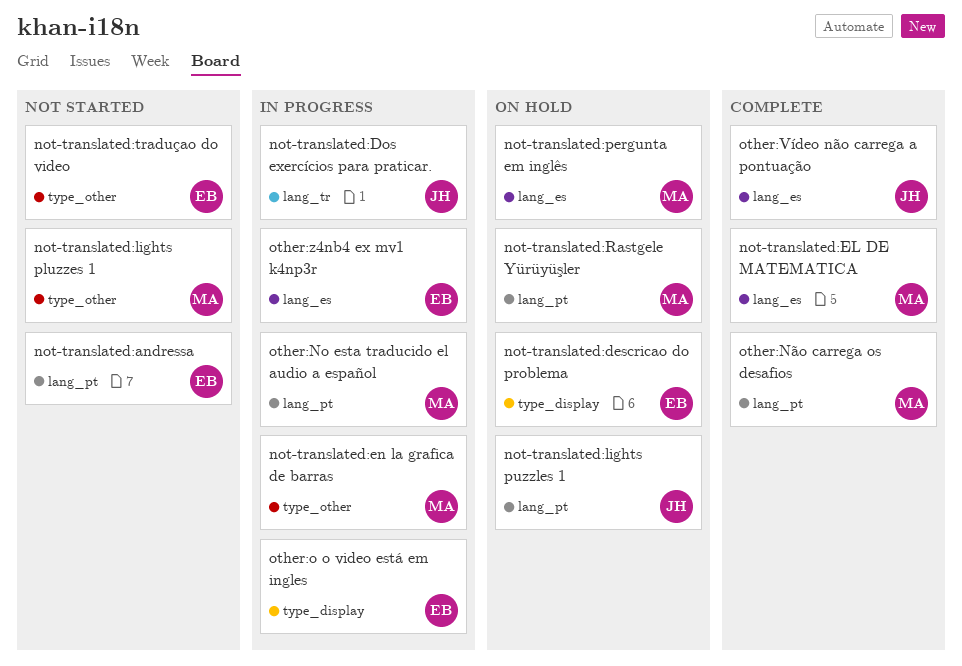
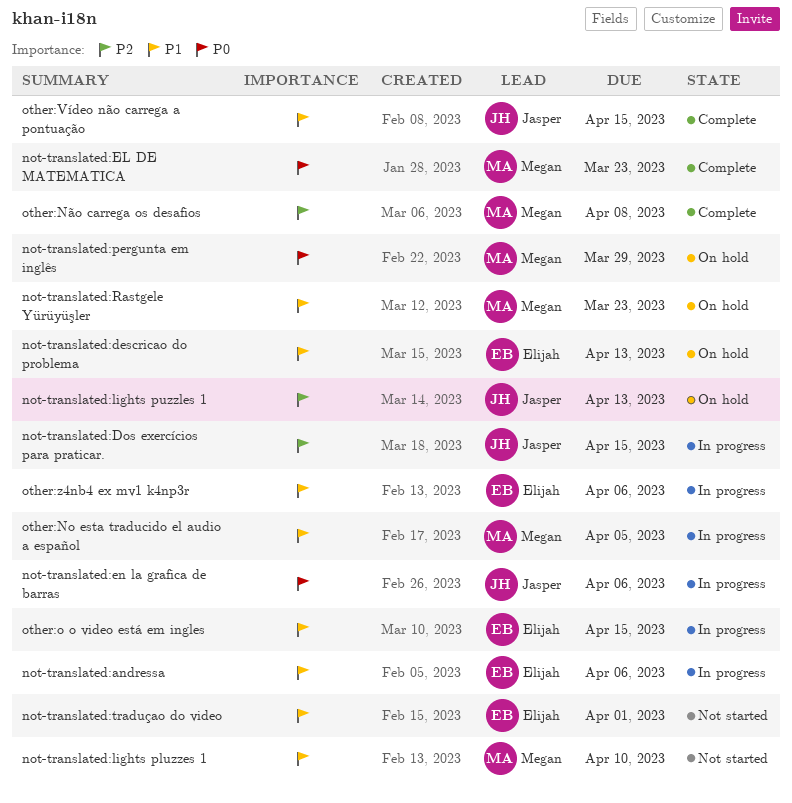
not-translated:andressa, status: Not started -> In progress
not-translated:en la grafica de barras, owner: Megan -> Jasper

